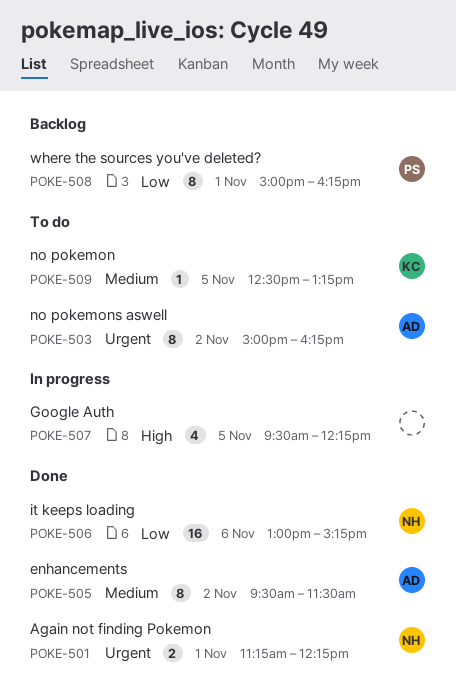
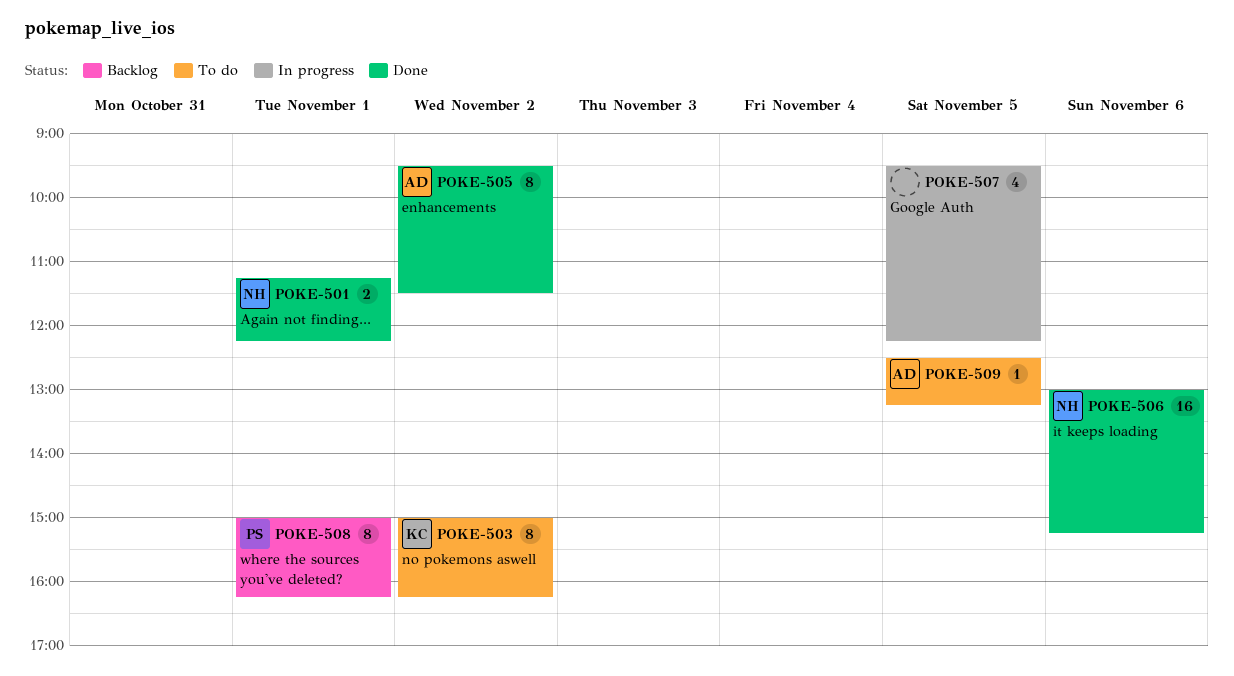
POKE-503, owner: AD -> KC
POKE-509, owner: KC -> AD

